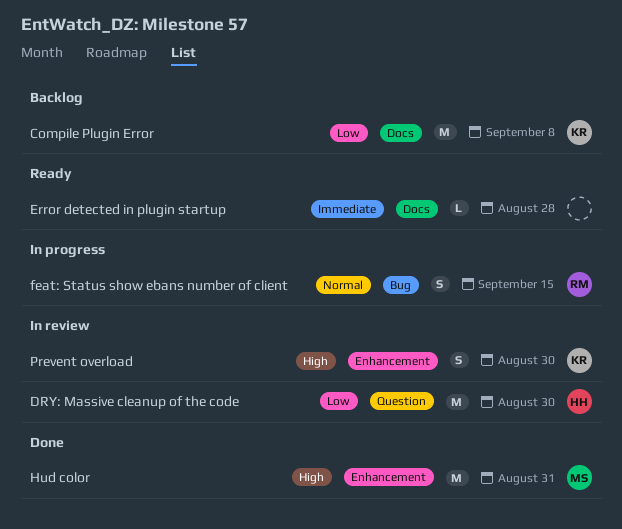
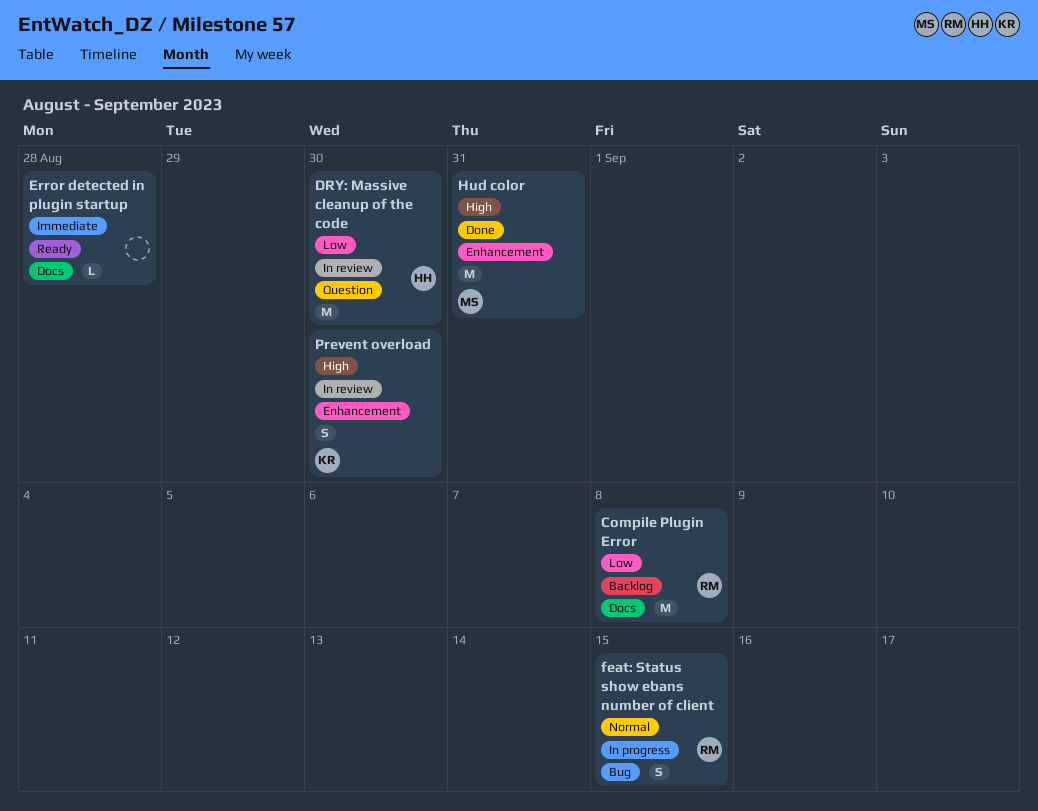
Compile Plugin Error, owner: KR -> RM

